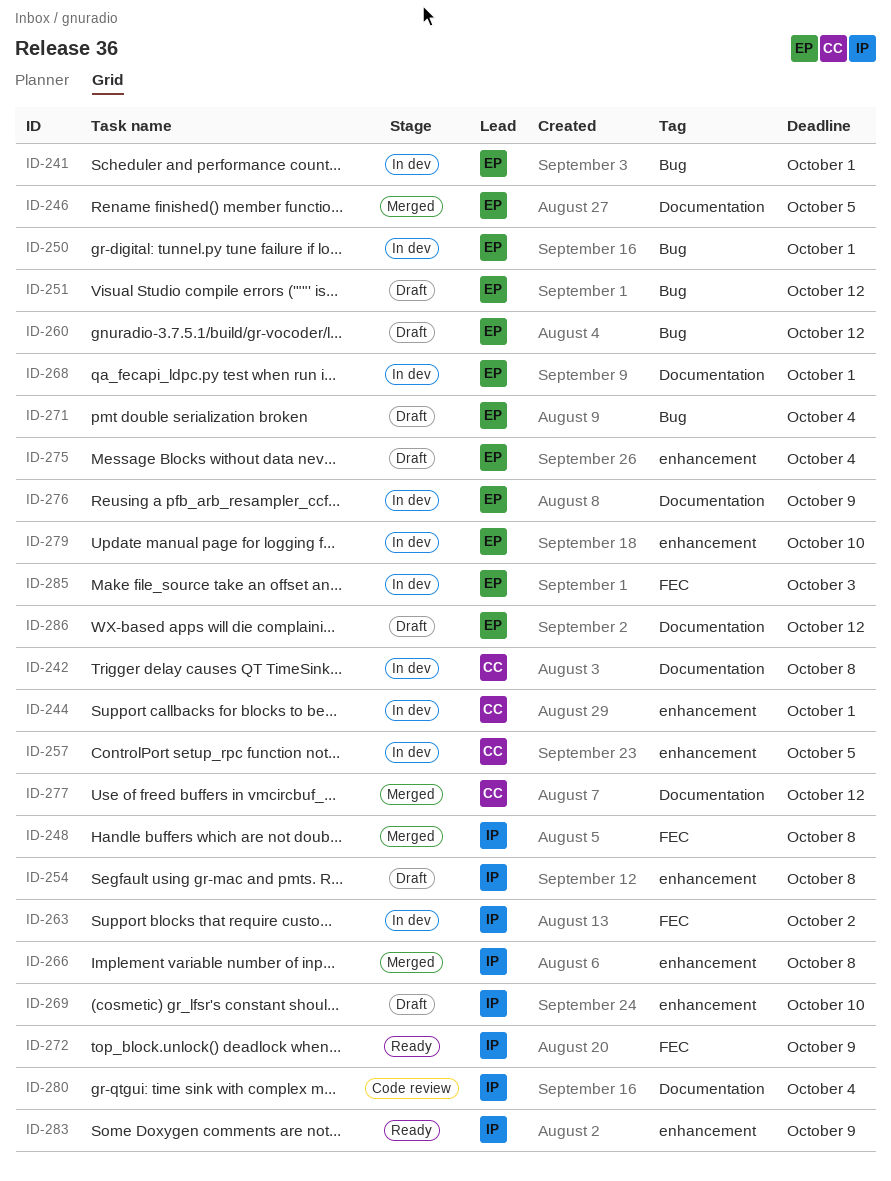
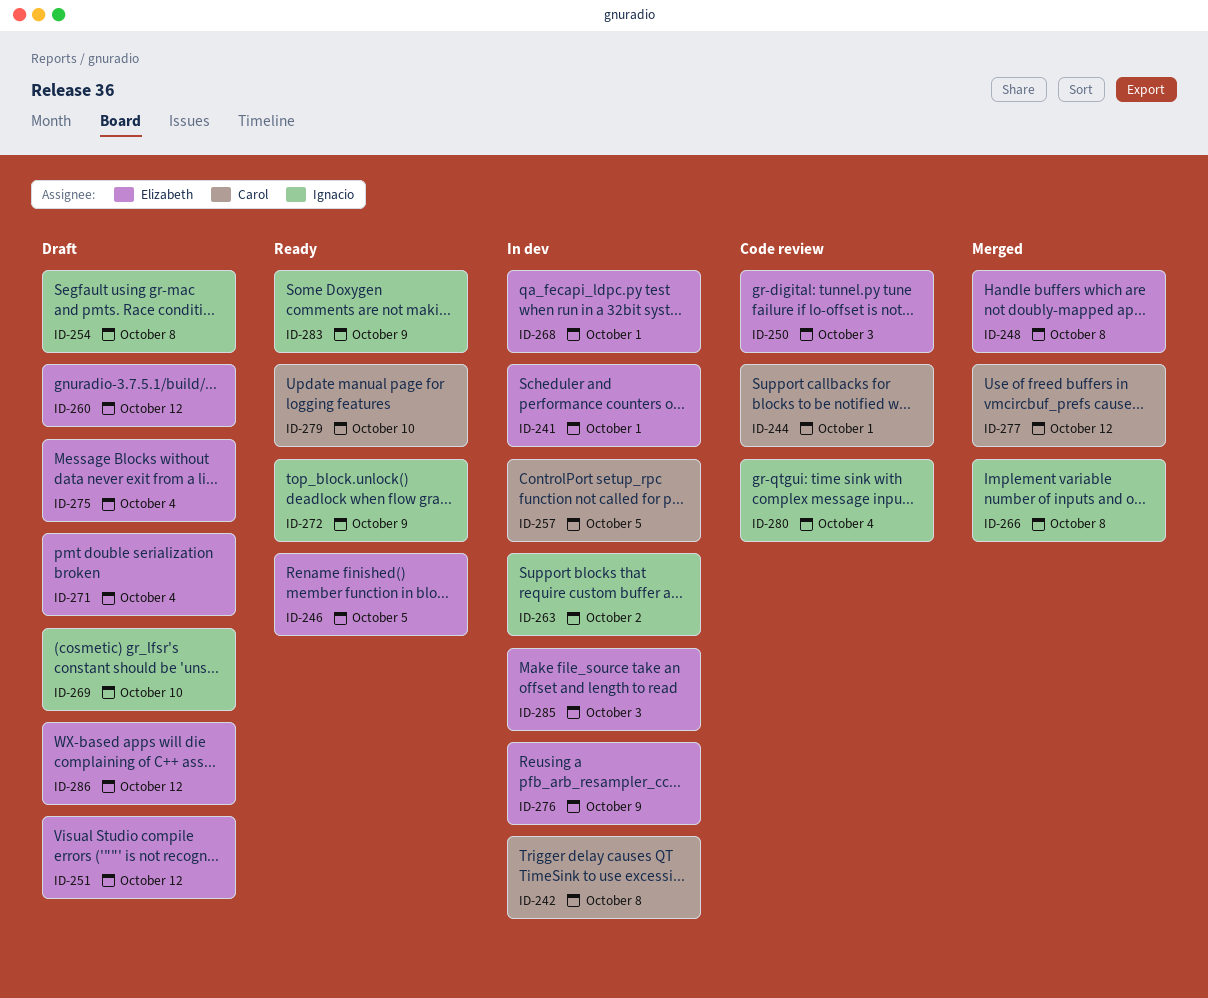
ID-244, status: In dev -> Code review
ID-246, status: Merged -> Ready
ID-248, owner: Ignacio -> Elizabeth
ID-250, status: In dev -> Code review
ID-250, due: Oct 1 -> Oct 3
ID-279, status: In dev -> Ready
ID-279, owner: Elizabeth -> Carol

